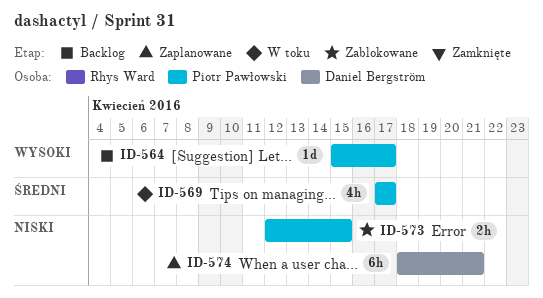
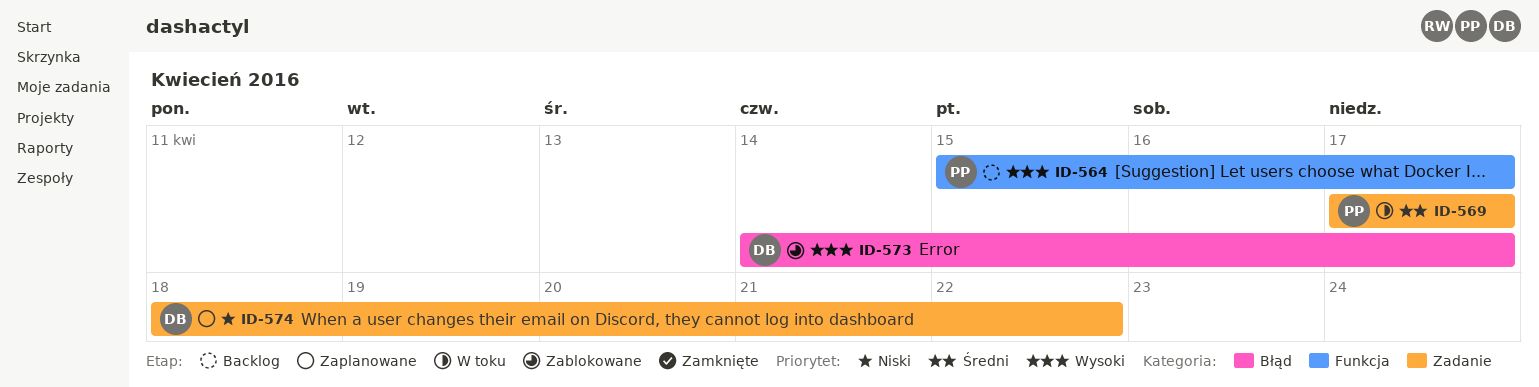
ID-573, owner: Piotr Pawłowski -> Daniel Bergström
ID-573, priority: Niski -> Wysoki
ID-573, start: Apr 12 -> Apr 14
ID-573, due: Apr 15 -> Apr 17
ID-574, due: Apr 21 -> Apr 22

